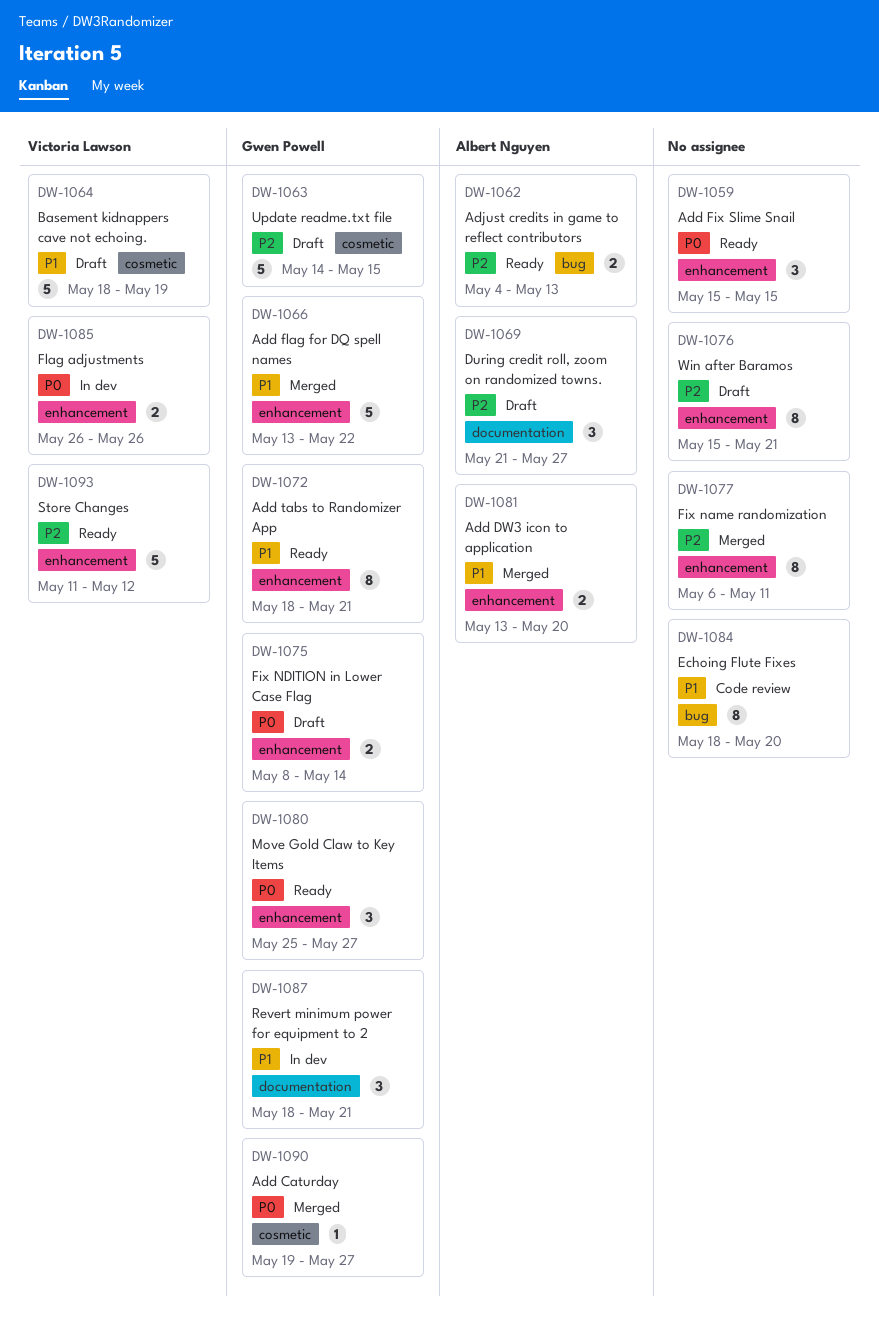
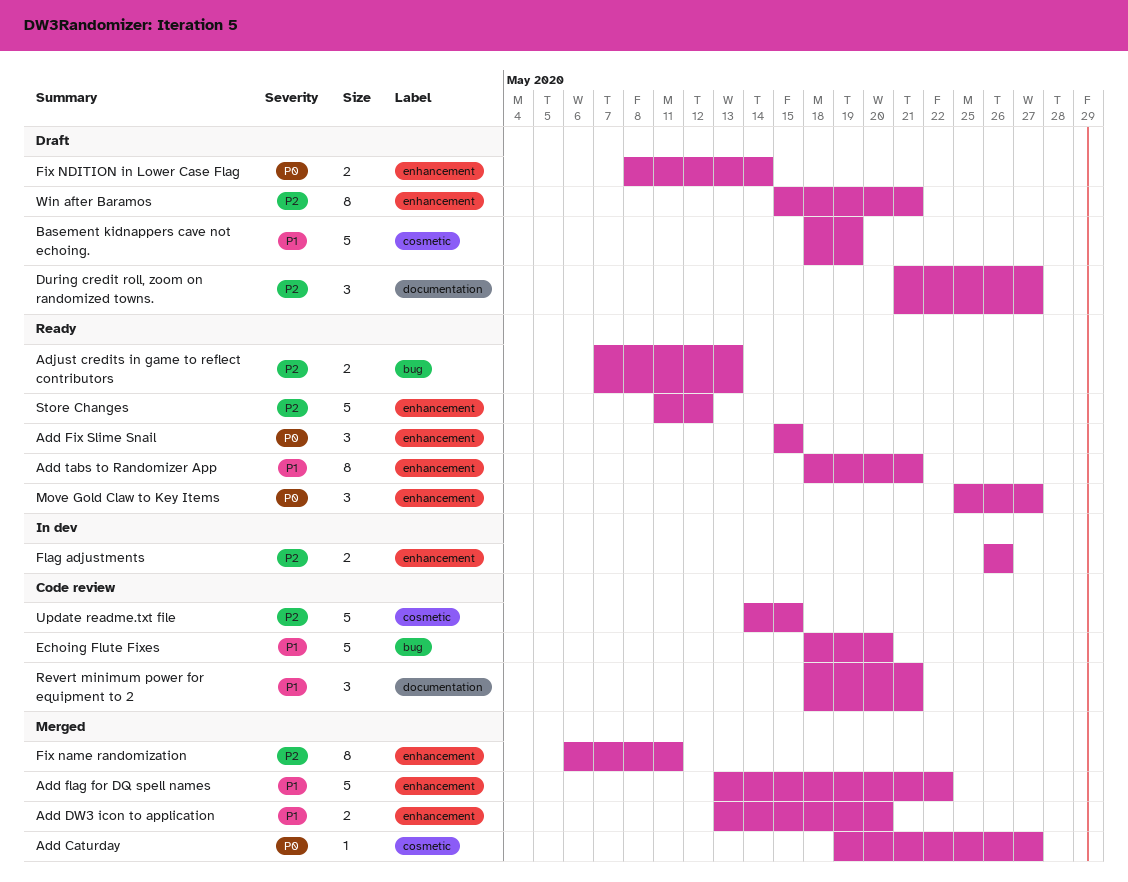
Adjust credits in game to reflect contributors, start: May 4 -> May 7
Echoing Flute Fixes, estimate: 8 -> 5
Flag adjustments, priority: P0 -> P2
Revert minimum power for equipment to 2, status: In dev -> Code review
Update readme.txt file, status: Draft -> Code review

